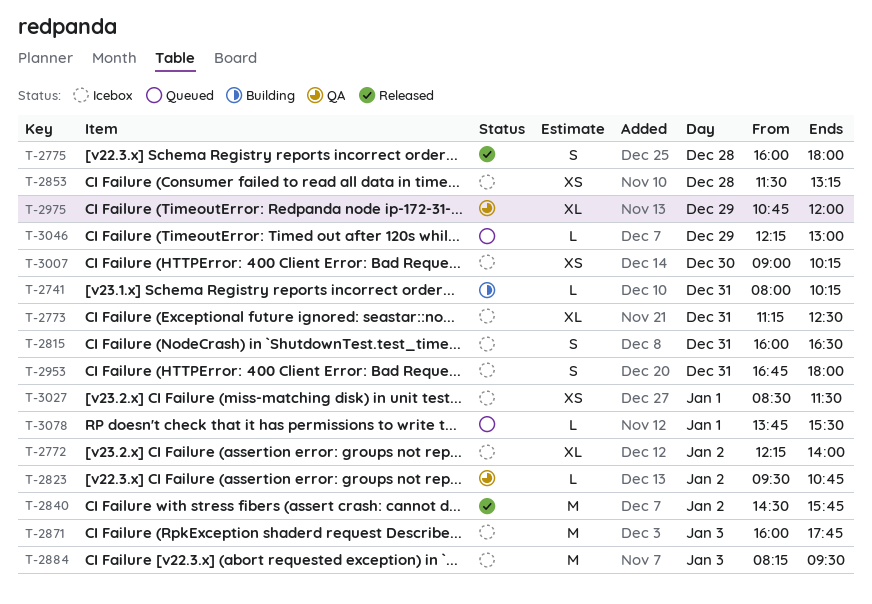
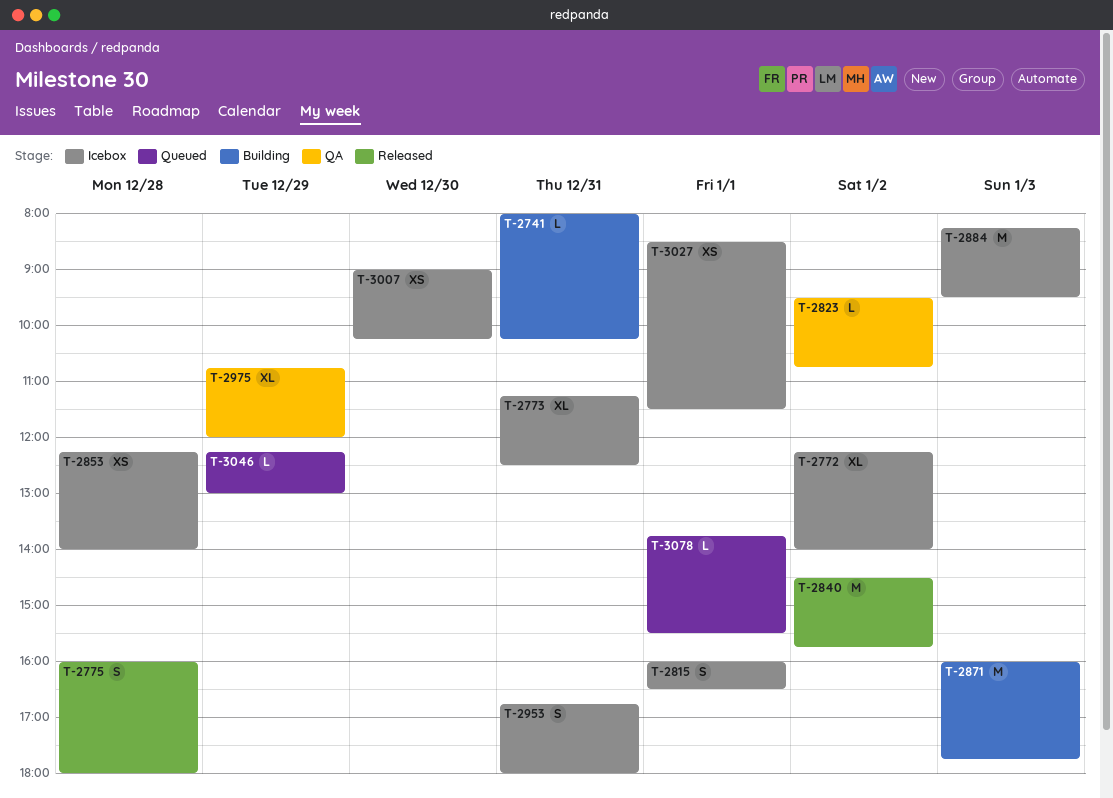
T-2815, day: Dec 31 -> Jan 1
T-2853, begins: 11:30 -> 12:15
T-2853, ends: 13:15 -> 14:00
T-2871, status: Icebox -> Building

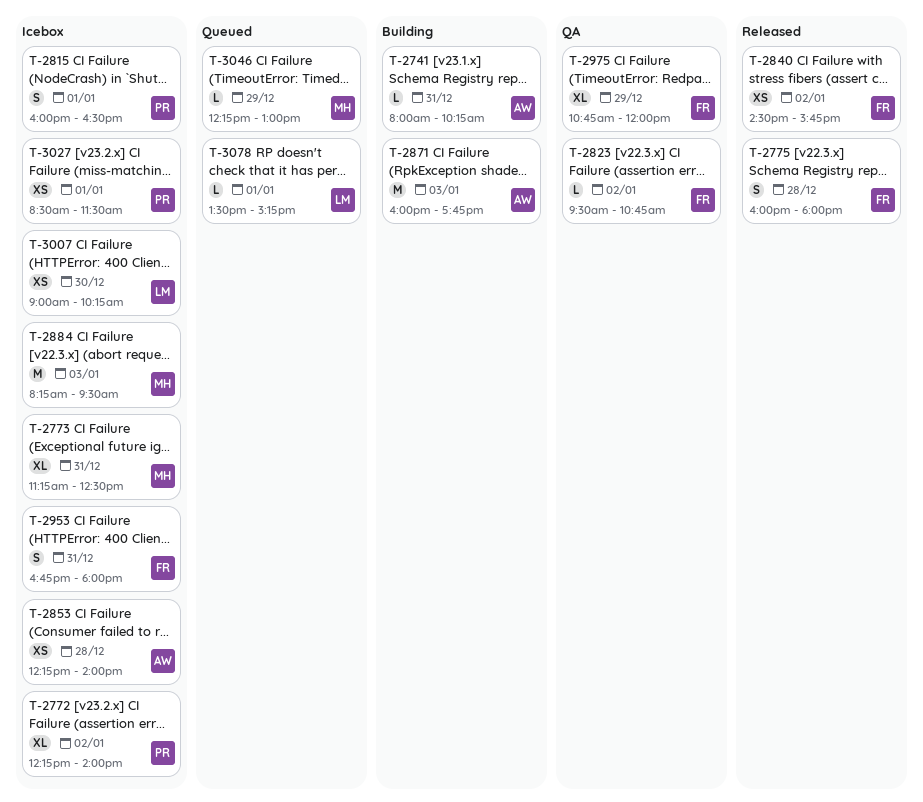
T-2840, estimate: M -> XS
T-3078, begins: 13:45 -> 13:30
T-3078, ends: 15:30 -> 15:15

